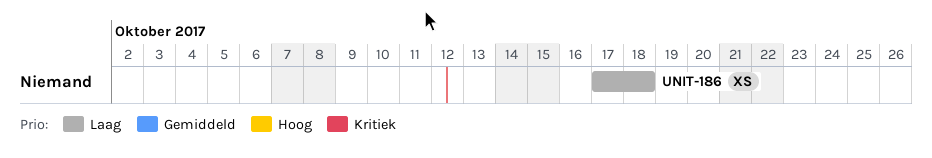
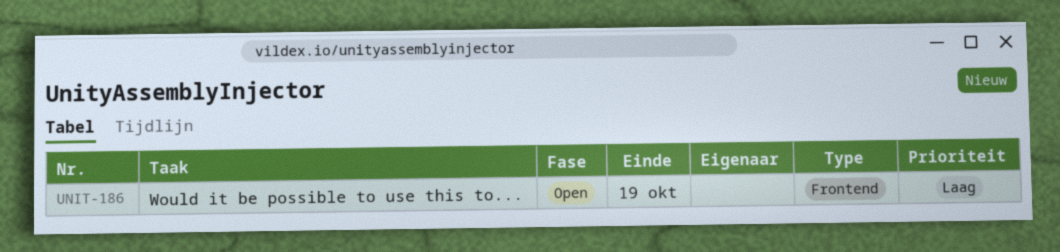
UNIT-186, due: Oct 18 -> Oct 19

